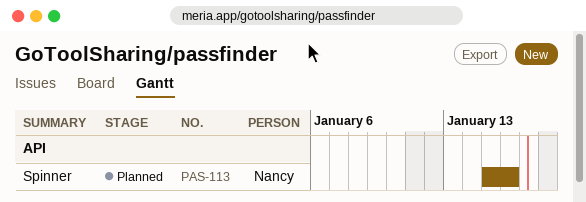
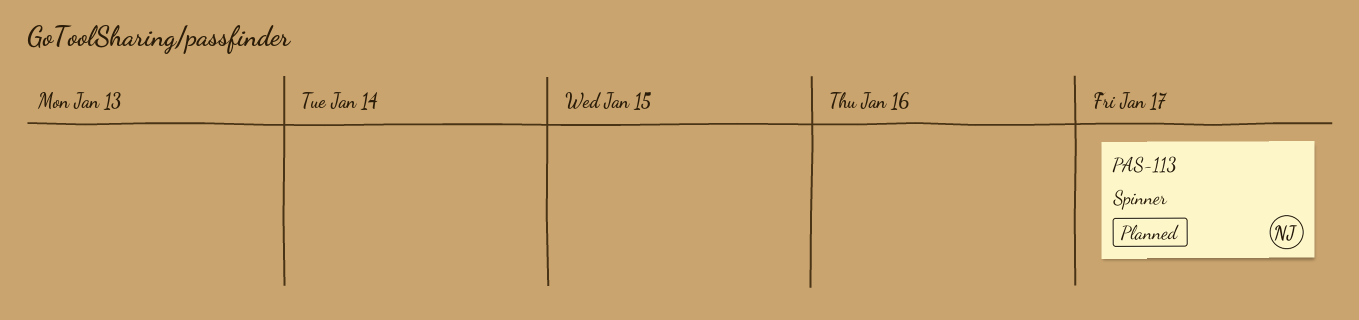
PAS-113, due: Jan 16 -> Jan 17

